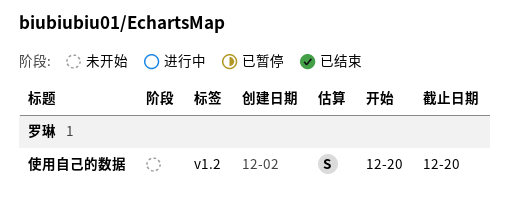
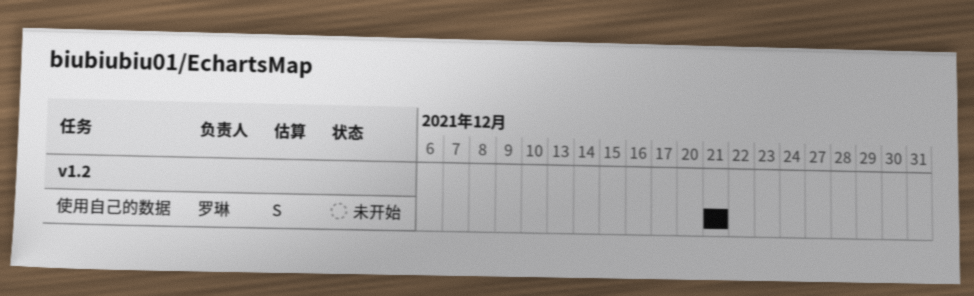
使用自己的数据, start: Dec 20 -> Dec 21
使用自己的数据, due: Dec 20 -> Dec 21

